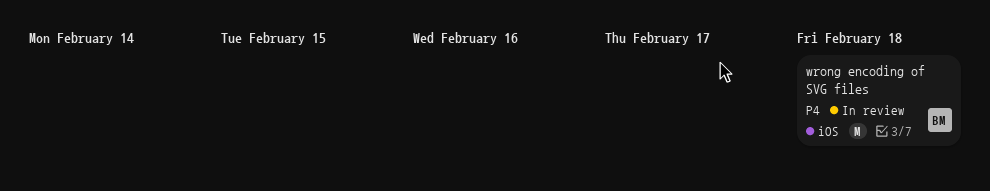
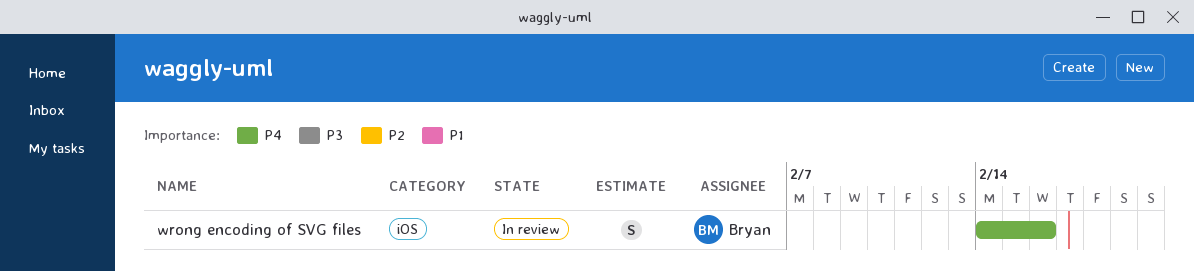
wrong encoding of SVG files, estimate: M -> S
wrong encoding of SVG files, due: Feb 18 -> Feb 16

